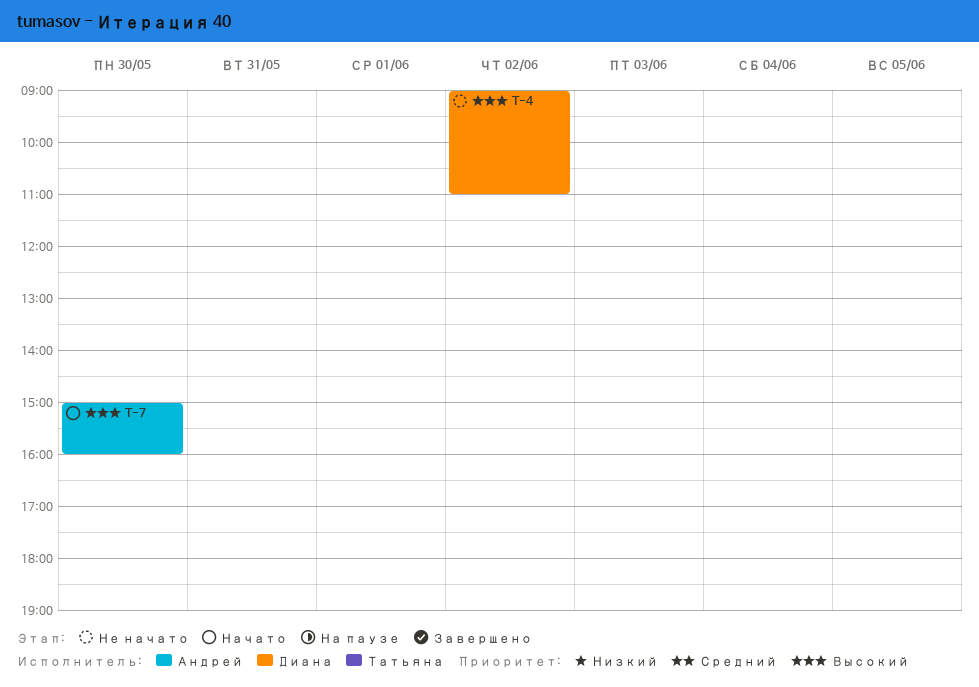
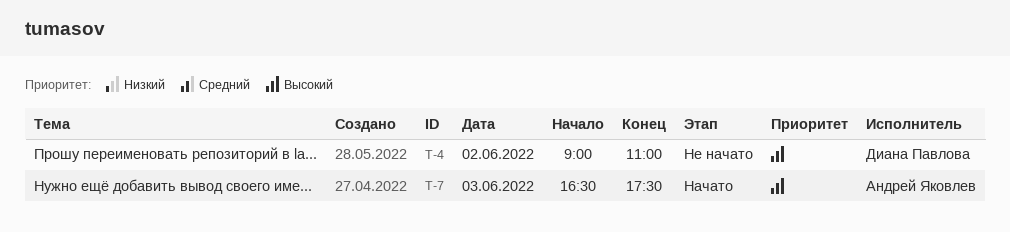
T-7, day: May 30 -> Jun 3
T-7, begins: 15:00 -> 16:30
T-7, ends: 16:00 -> 17:30

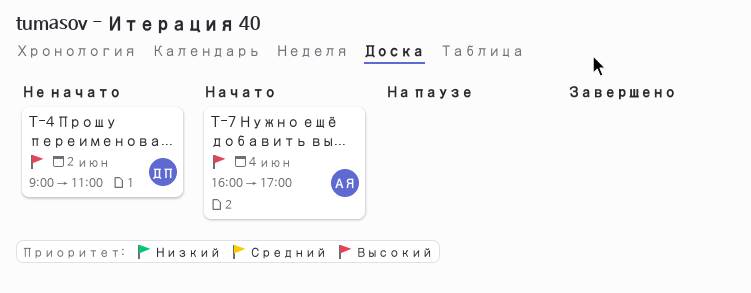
T-7, day: Jun 3 -> Jun 4
T-7, begins: 16:30 -> 16:00
T-7, ends: 17:30 -> 17:00

